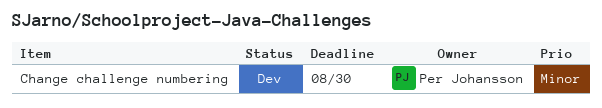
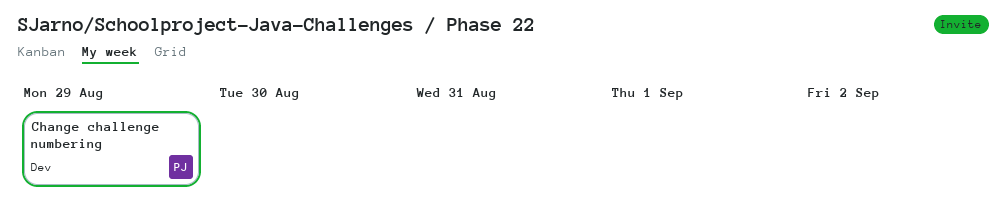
Change challenge numbering, due: Aug 30 -> Aug 29

